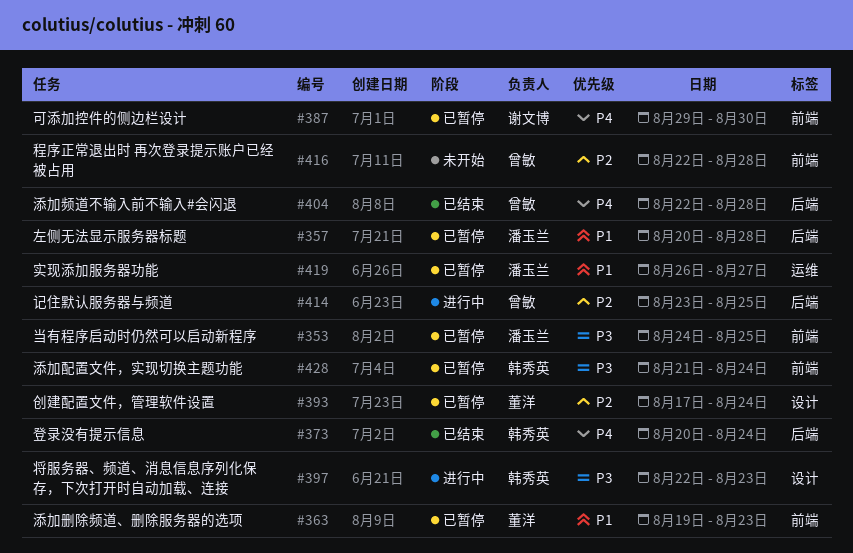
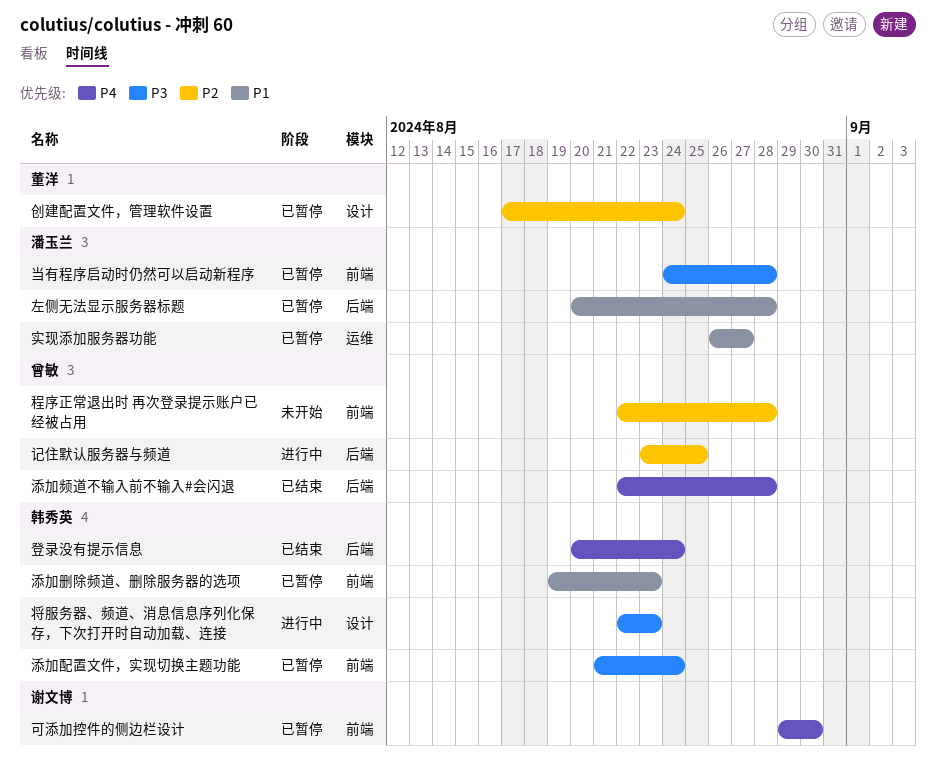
当有程序启动时仍然可以启动新程序, due: Aug 25 -> Aug 28
添加删除频道、删除服务器的选项, owner: 董洋 -> 韩秀英

